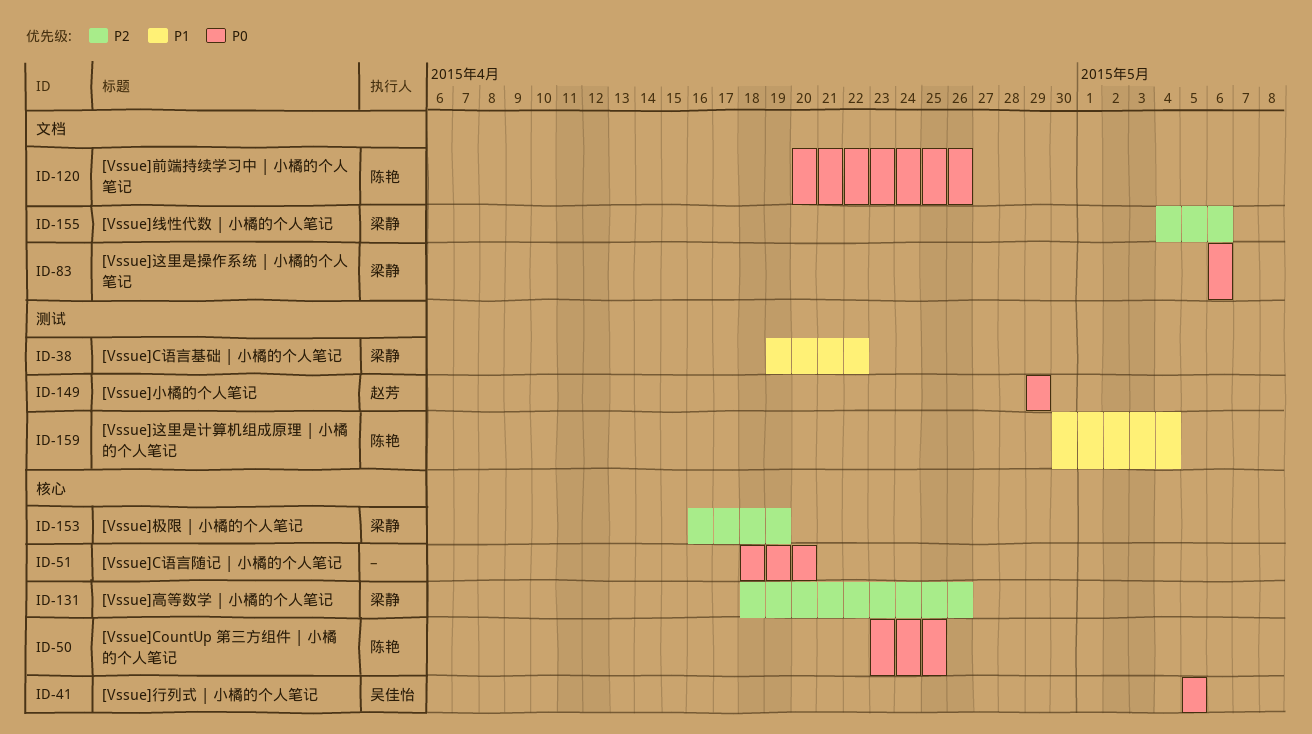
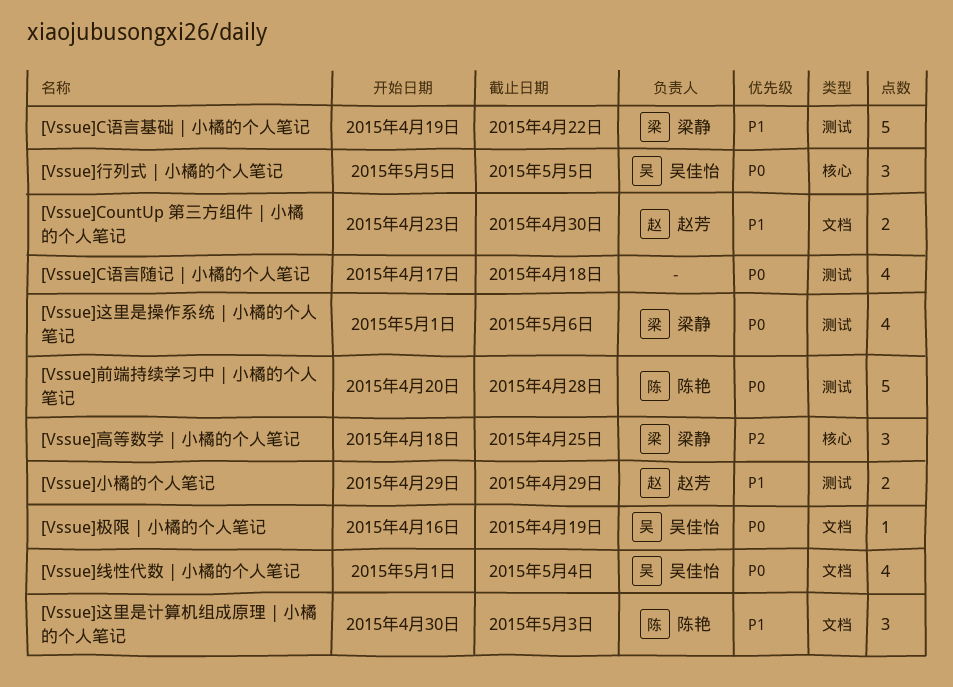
[Vssue]CountUp 第三方组件 | 小橘的个人笔记, owner: 陈艳 -> 赵芳
[Vssue]CountUp 第三方组件 | 小橘的个人笔记, priority: P0 -> P1
[Vssue]CountUp 第三方组件 | 小橘的个人笔记, label: 核心 -> 文档
[Vssue]CountUp 第三方组件 | 小橘的个人笔记, due: Apr 25 -> Apr 30
[Vssue]C语言随记 | 小橘的个人笔记, label: 核心 -> 测试
[Vssue]C语言随记 | 小橘的个人笔记, start: Apr 18 -> Apr 17
[Vssue]C语言随记 | 小橘的个人笔记, due: Apr 20 -> Apr 18
[Vssue]前端持续学习中 | 小橘的个人笔记, label: 文档 -> 测试
[Vssue]前端持续学习中 | 小橘的个人笔记, due: Apr 26 -> Apr 28
[Vssue]小橘的个人笔记, priority: P0 -> P1
[Vssue]极限 | 小橘的个人笔记, owner: 梁静 -> 吴佳怡
[Vssue]极限 | 小橘的个人笔记, priority: P2 -> P0
[Vssue]极限 | 小橘的个人笔记, label: 核心 -> 文档
[Vssue]线性代数 | 小橘的个人笔记, owner: 梁静 -> 吴佳怡
[Vssue]线性代数 | 小橘的个人笔记, priority: P2 -> P0
[Vssue]线性代数 | 小橘的个人笔记, start: May 4 -> May 1
[Vssue]线性代数 | 小橘的个人笔记, due: May 6 -> May 4
[Vssue]这里是操作系统 | 小橘的个人笔记, label: 文档 -> 测试
[Vssue]这里是操作系统 | 小橘的个人笔记, start: May 6 -> May 1
[Vssue]这里是计算机组成原理 | 小橘的个人笔记, label: 测试 -> 文档
[Vssue]这里是计算机组成原理 | 小橘的个人笔记, due: May 4 -> May 3
[Vssue]高等数学 | 小橘的个人笔记, due: Apr 26 -> Apr 25

